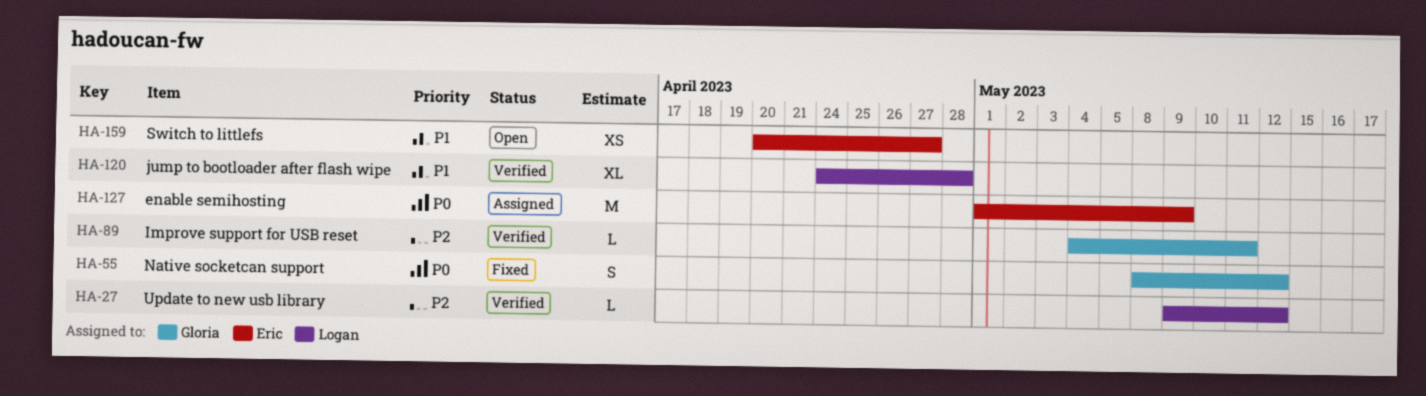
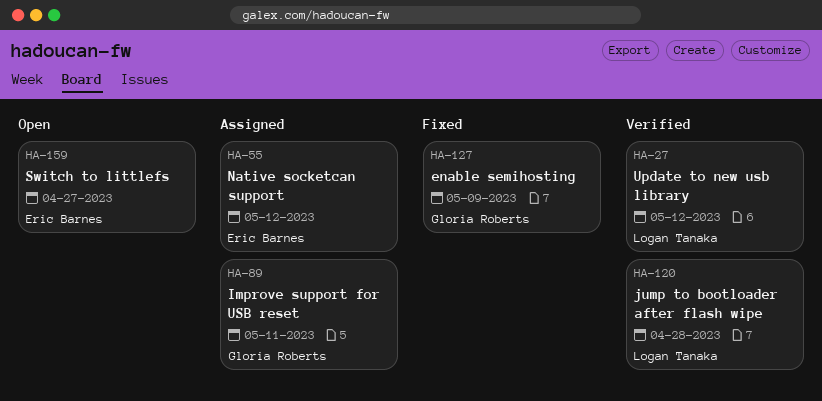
HA-55, status: Fixed -> Assigned
HA-55, owner: Gloria Roberts -> Eric Barnes
HA-89, status: Verified -> Assigned
HA-127, status: Assigned -> Fixed
HA-127, owner: Eric Barnes -> Gloria Roberts

